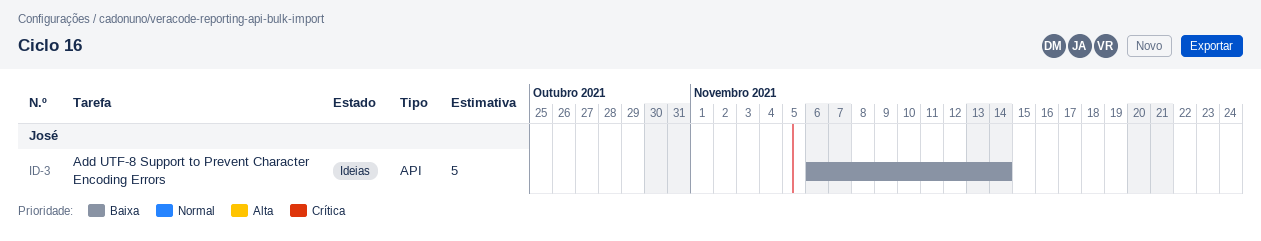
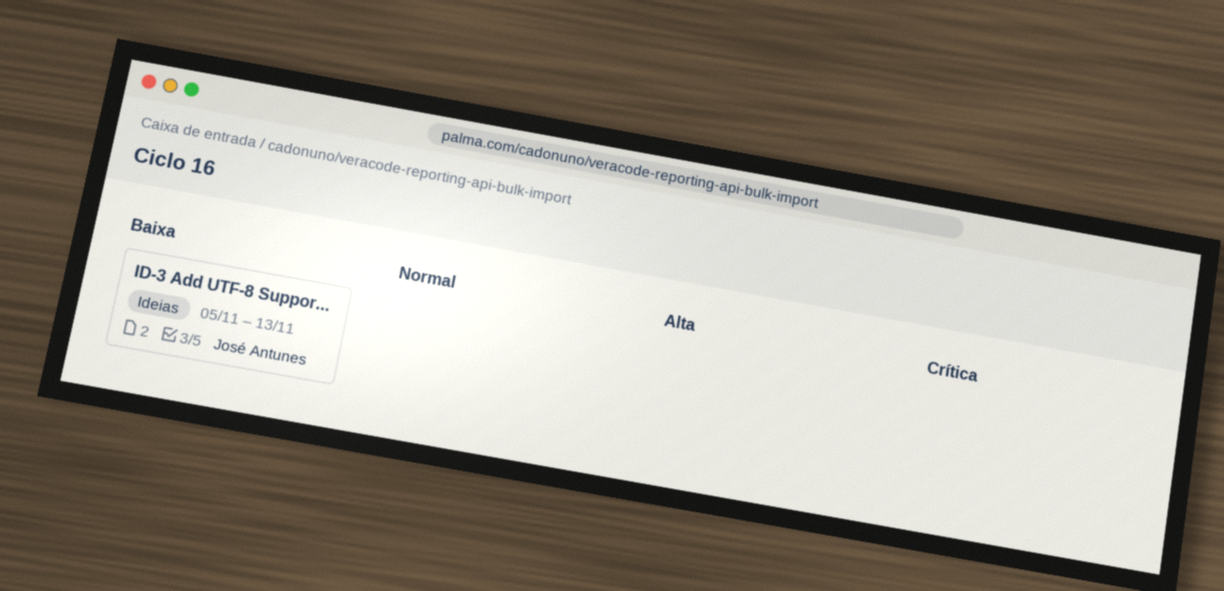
ID-3, start: Nov 6 -> Nov 5
ID-3, due: Nov 14 -> Nov 13

